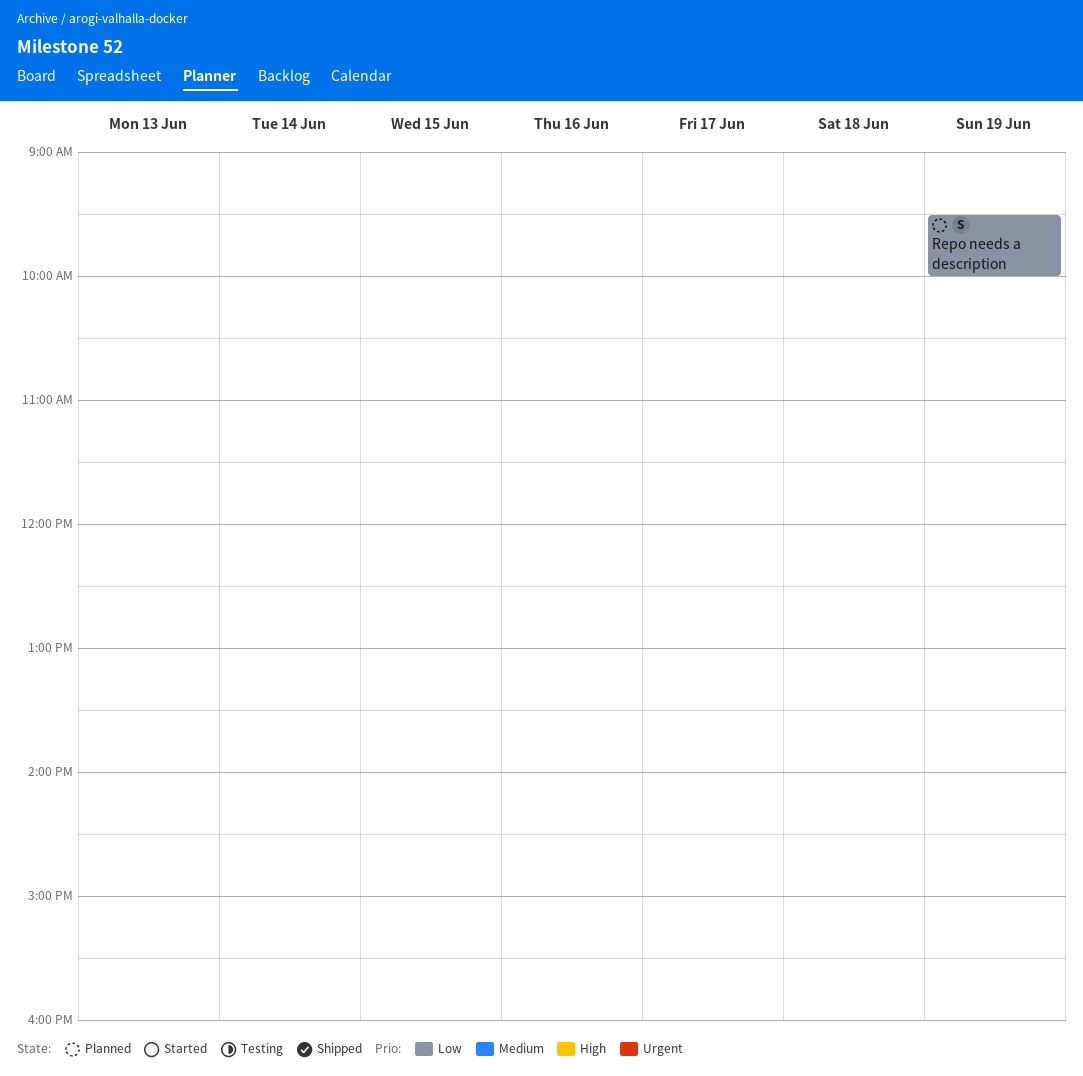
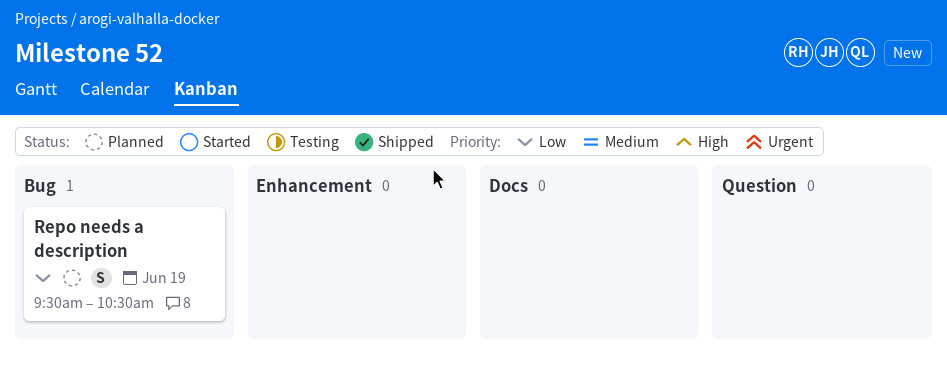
Repo needs a description, ends: 10:00 -> 10:30

